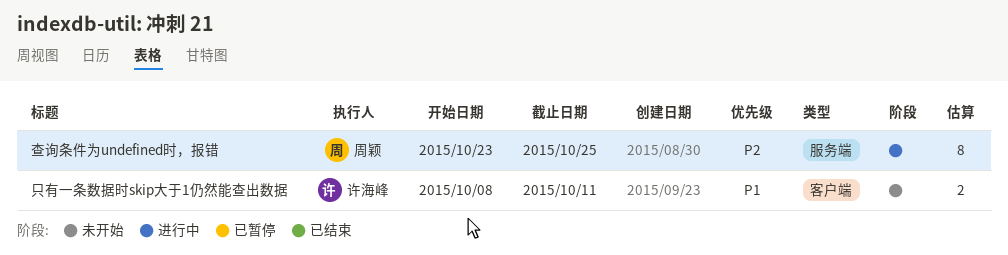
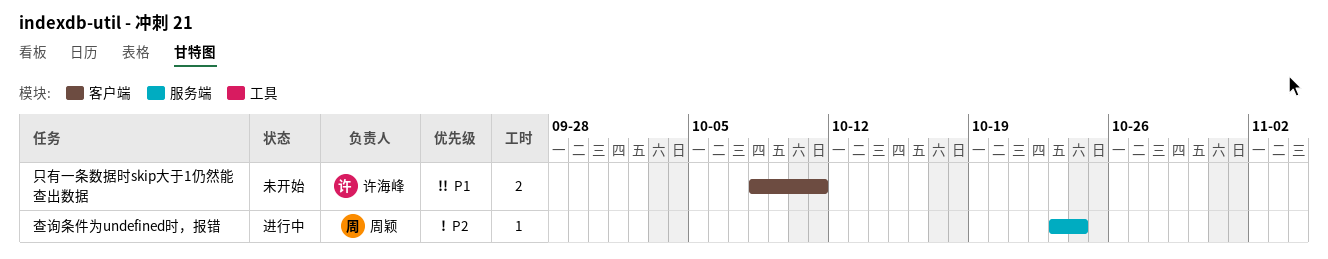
查询条件为undefined时，报错, estimate: 8 -> 1
查询条件为undefined时，报错, due: Oct 25 -> Oct 24

